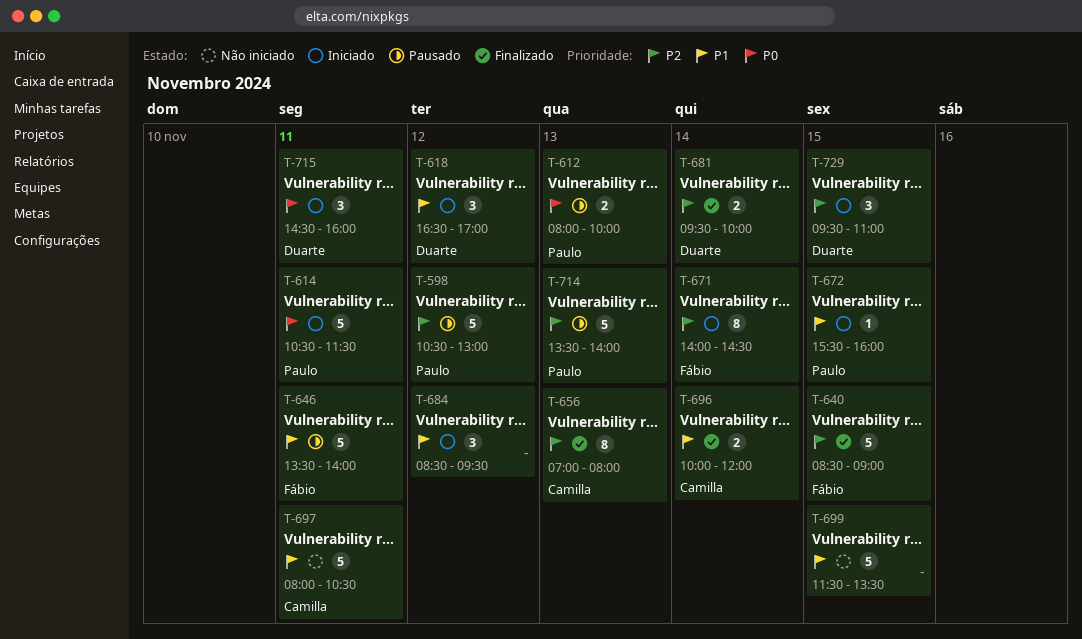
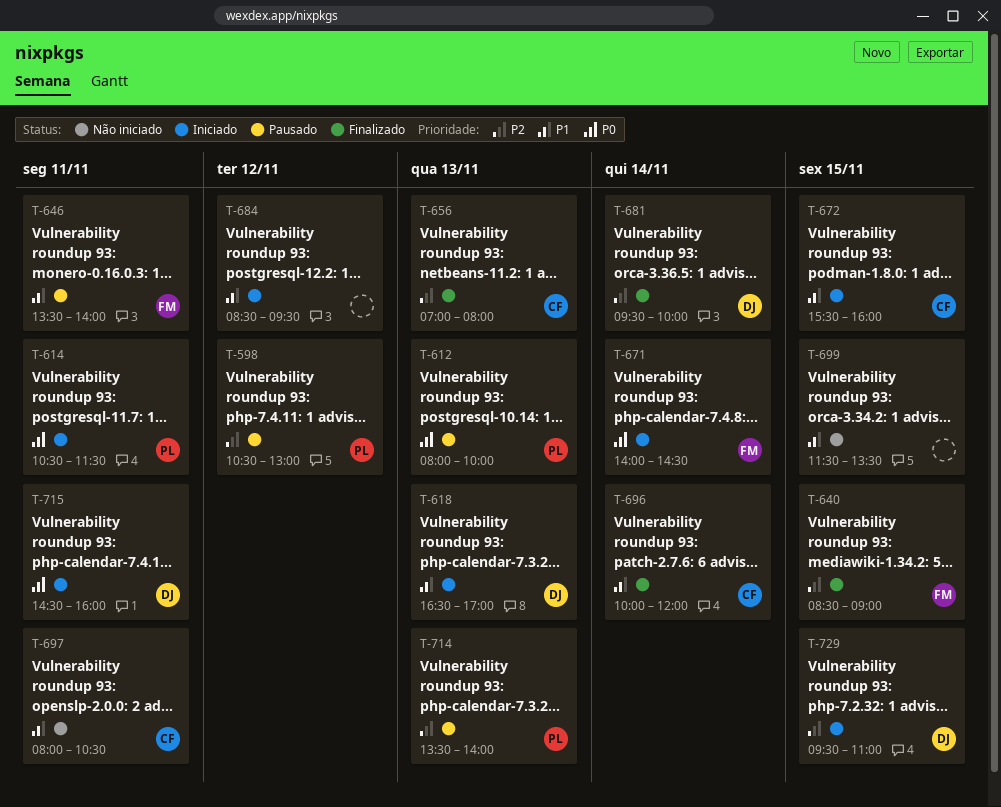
T-618, day: Nov 12 -> Nov 13
T-671, priority: P2 -> P0
T-672, owner: Paulo -> Camilla

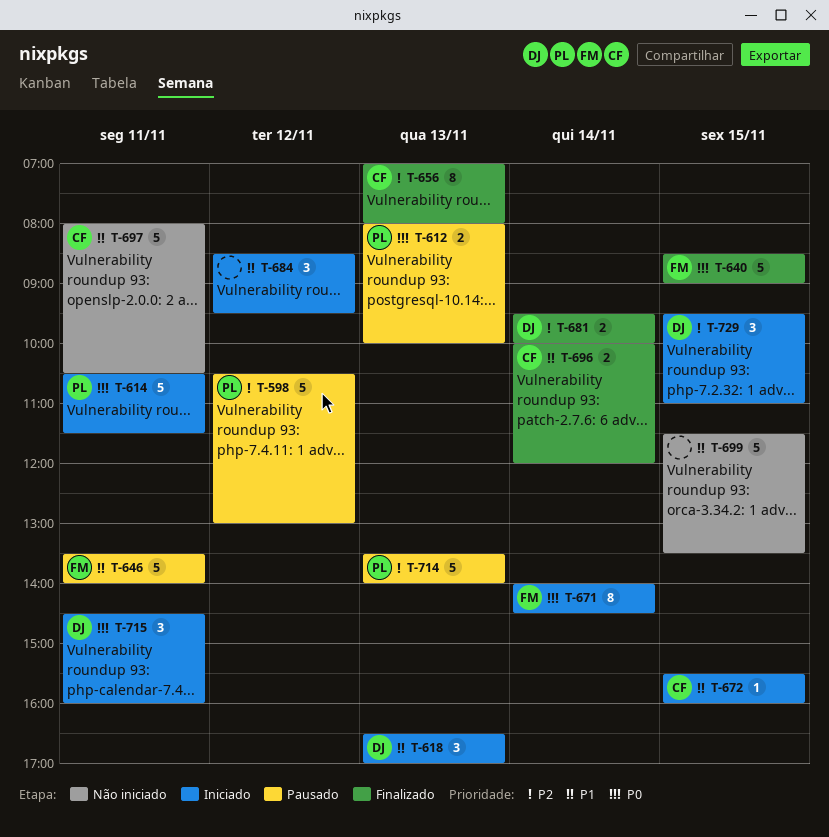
T-640, priority: P2 -> P0

